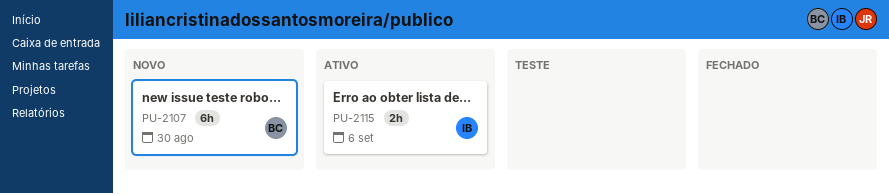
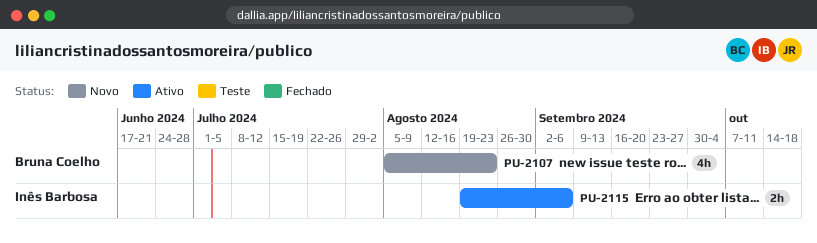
PU-2107, estimate: 6h -> 4h
PU-2107, due: Aug 30 -> Aug 23

